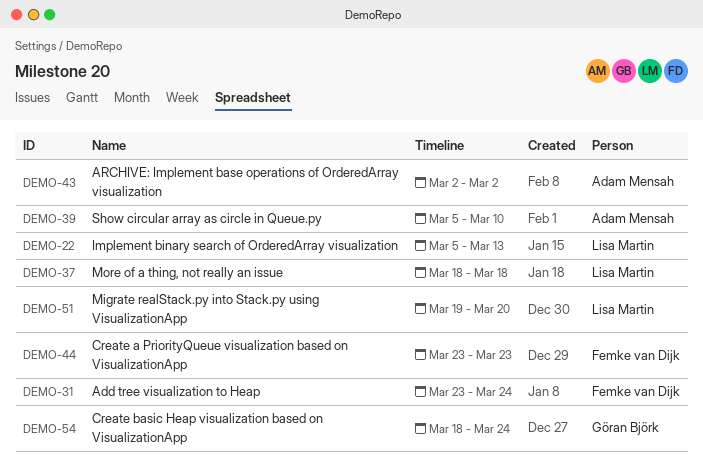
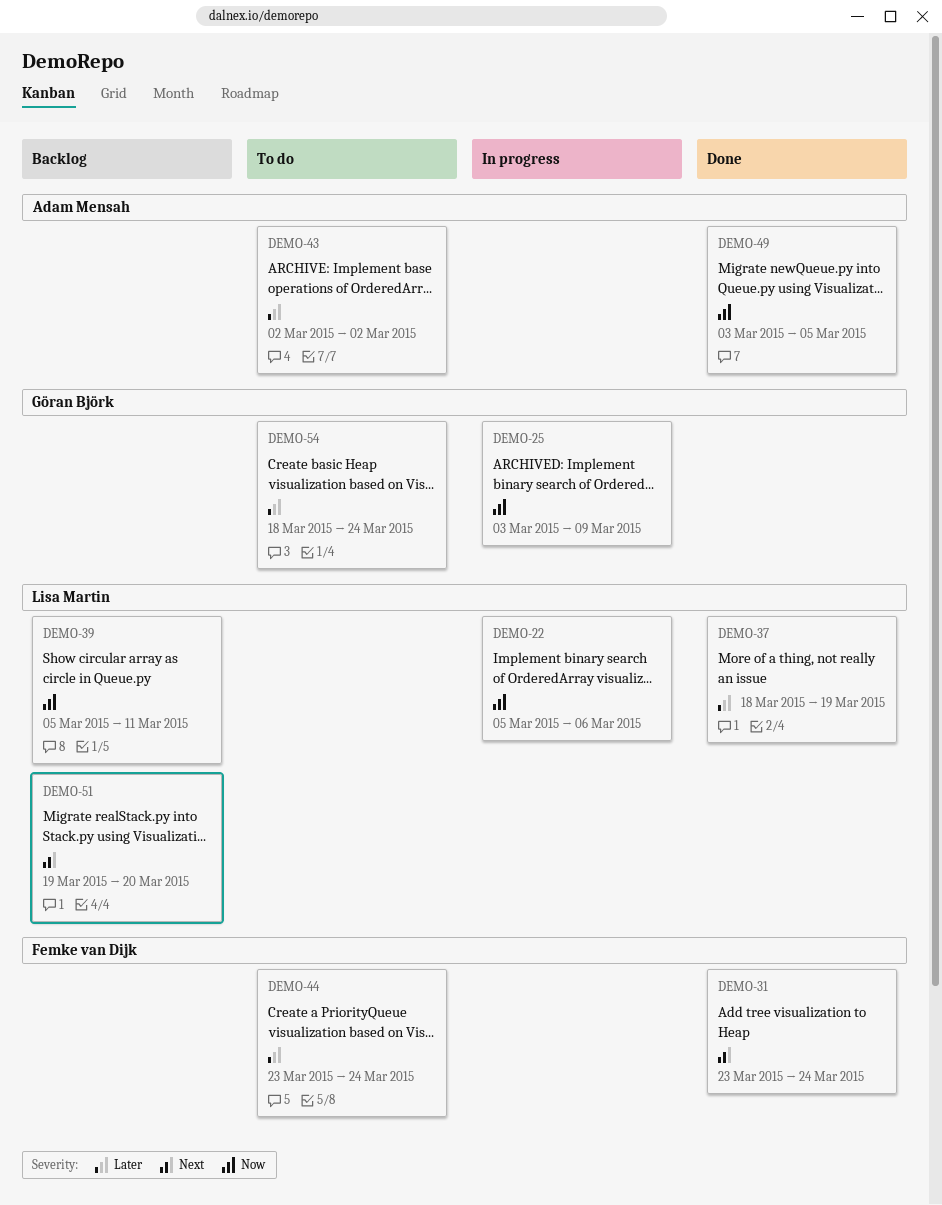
DEMO-22, due: Mar 13 -> Mar 6
DEMO-25: none -> present
DEMO-37, due: Mar 18 -> Mar 19
DEMO-39, owner: Adam Mensah -> Lisa Martin
DEMO-39, due: Mar 10 -> Mar 11
DEMO-44, due: Mar 23 -> Mar 24
DEMO-49: none -> present

